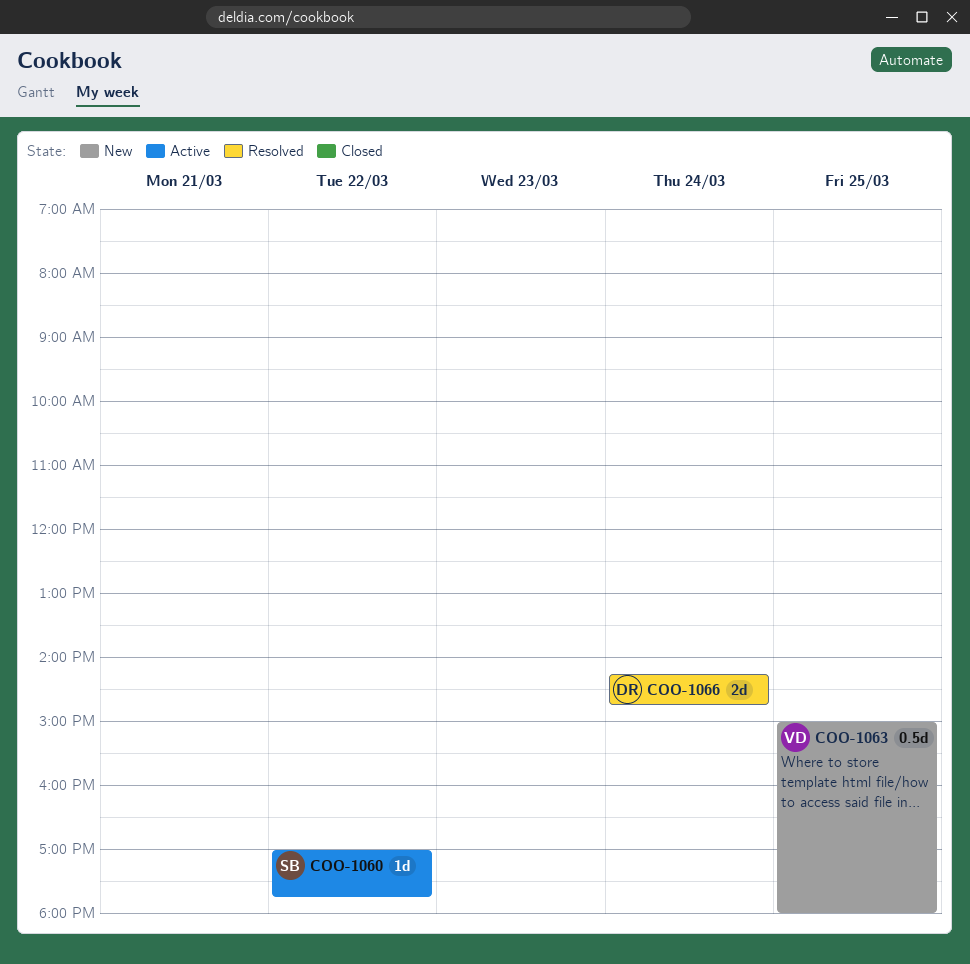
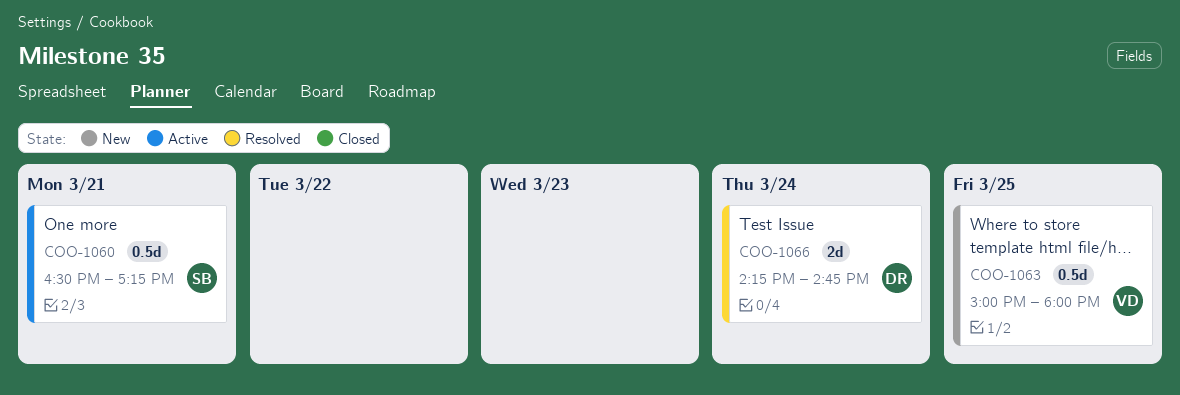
COO-1060, estimate: 1d -> 0.5d
COO-1060, day: Mar 22 -> Mar 21
COO-1060, begins: 17:00 -> 16:30
COO-1060, ends: 17:45 -> 17:15

